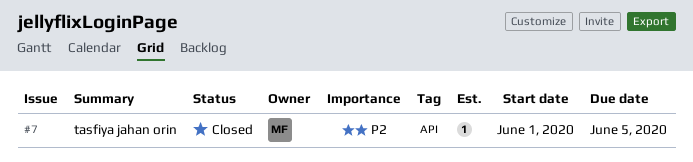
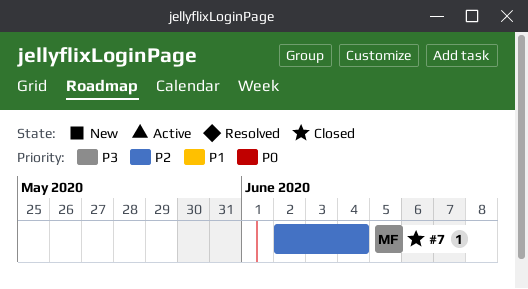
#7, start: Jun 1 -> Jun 2
#7, due: Jun 5 -> Jun 4

